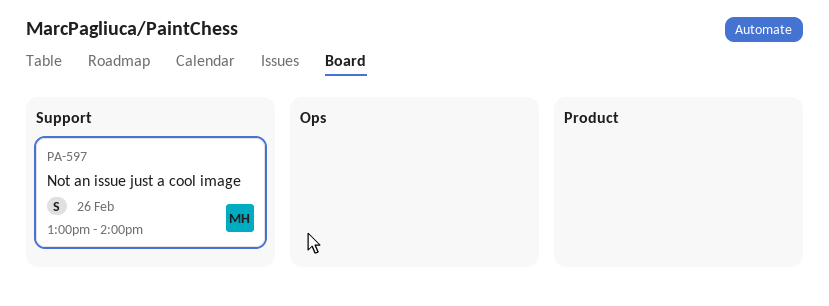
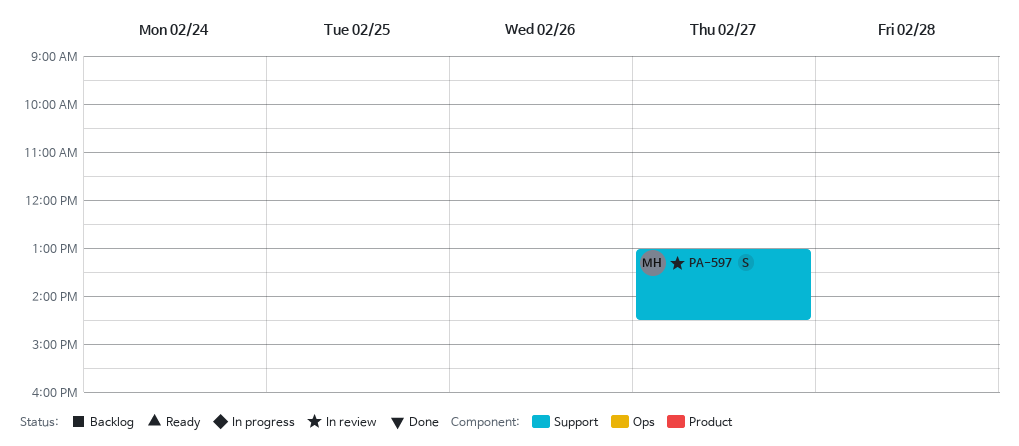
PA-597, day: Feb 26 -> Feb 27
PA-597, ends: 14:00 -> 14:30

